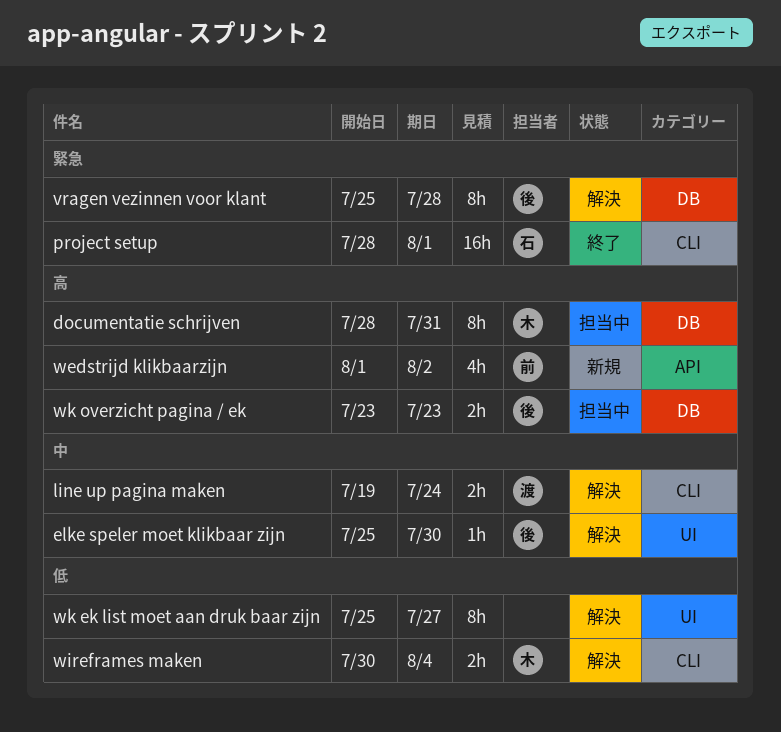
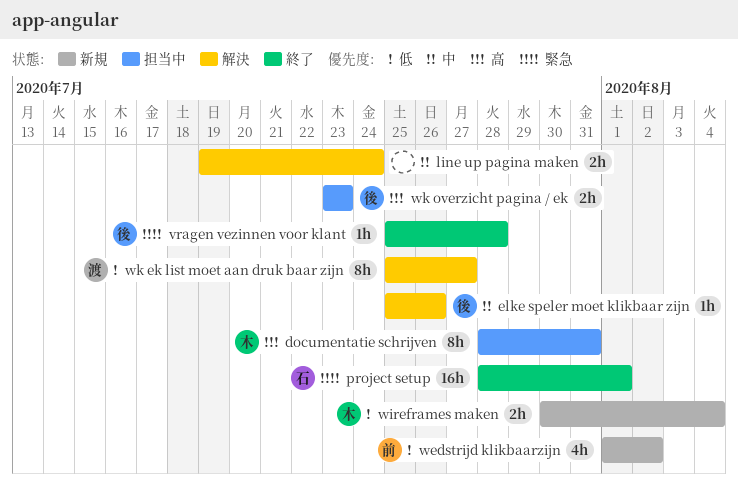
elke speler moet klikbaar zijn, due: Jul 30 -> Jul 26
line up pagina maken, owner: 渡 -> none
vragen vezinnen voor klant, status: 解決 -> 終了
vragen vezinnen voor klant, estimate: 8h -> 1h
wedstrijd klikbaarzijn, priority: 高 -> 低
wireframes maken, status: 解決 -> 新規
wk ek list moet aan druk baar zijn, owner: none -> 渡

